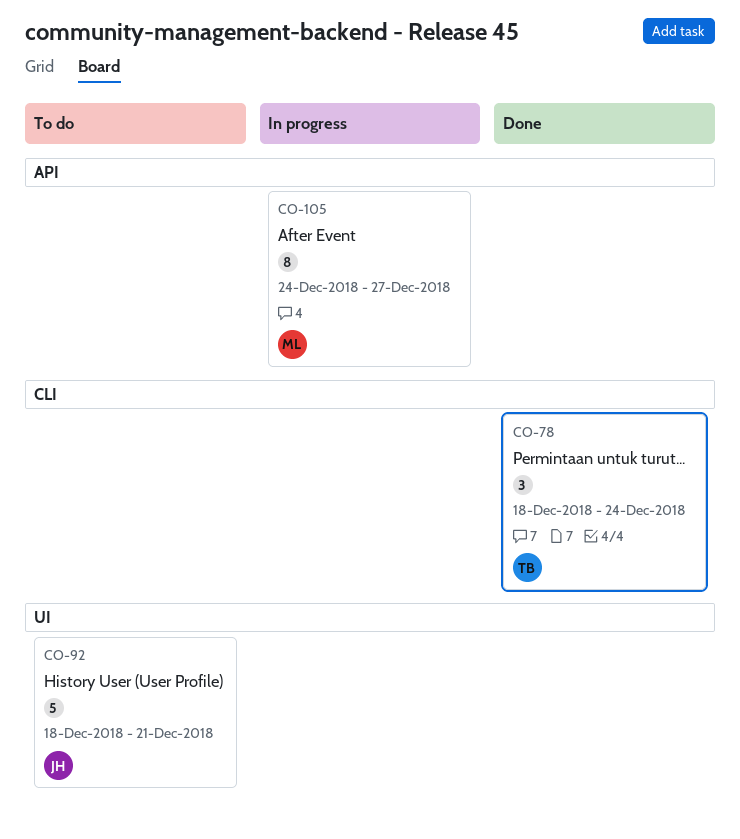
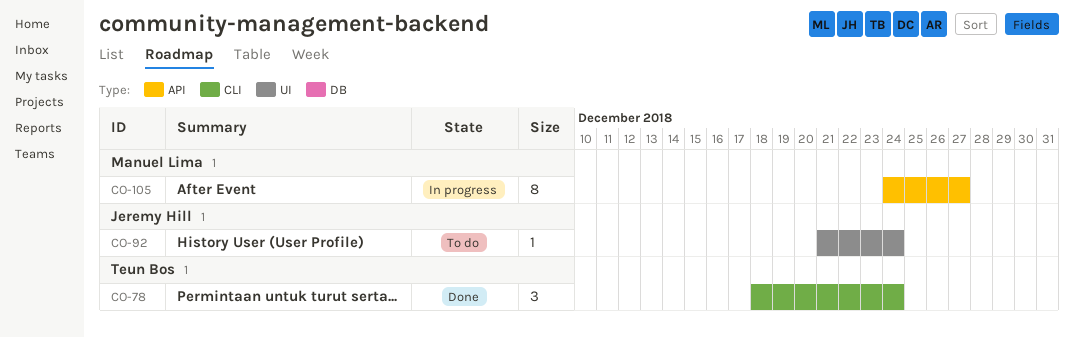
CO-92, estimate: 5 -> 1
CO-92, start: Dec 18 -> Dec 21
CO-92, due: Dec 21 -> Dec 24

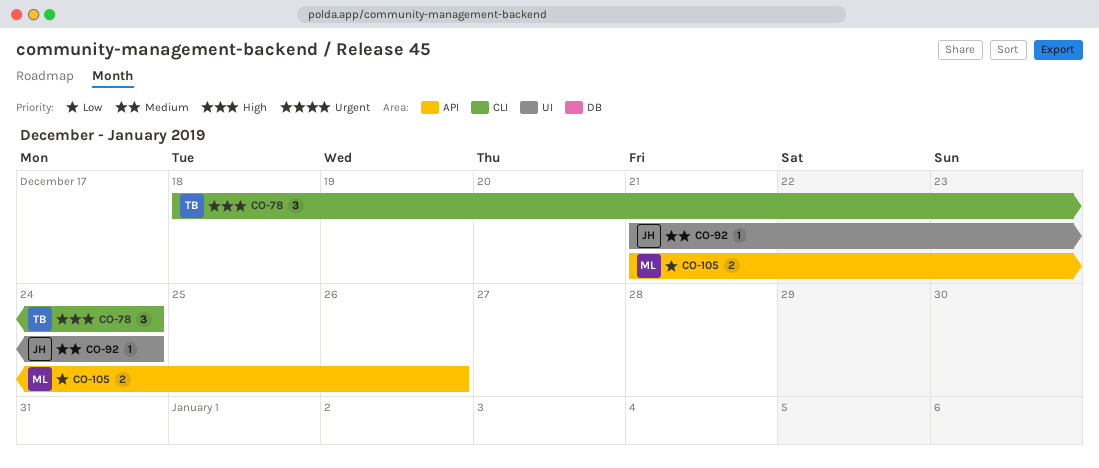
CO-105, estimate: 8 -> 2
CO-105, start: Dec 24 -> Dec 21
CO-105, due: Dec 27 -> Dec 26

